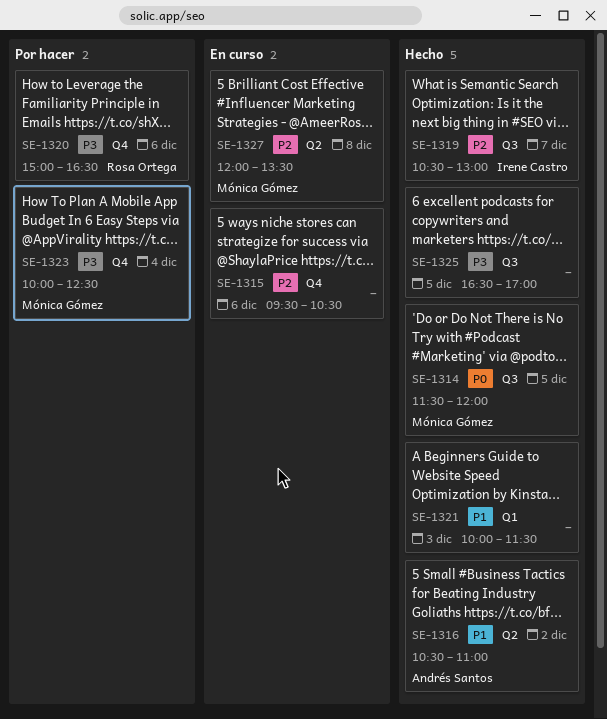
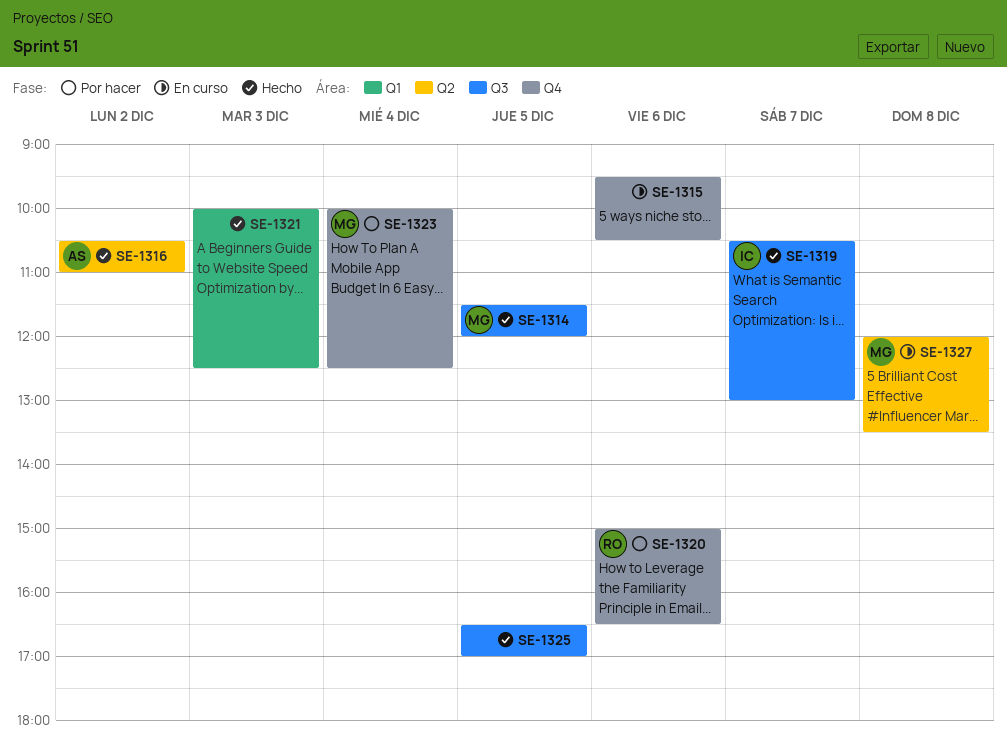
SE-1321, ends: 11:30 -> 12:30

